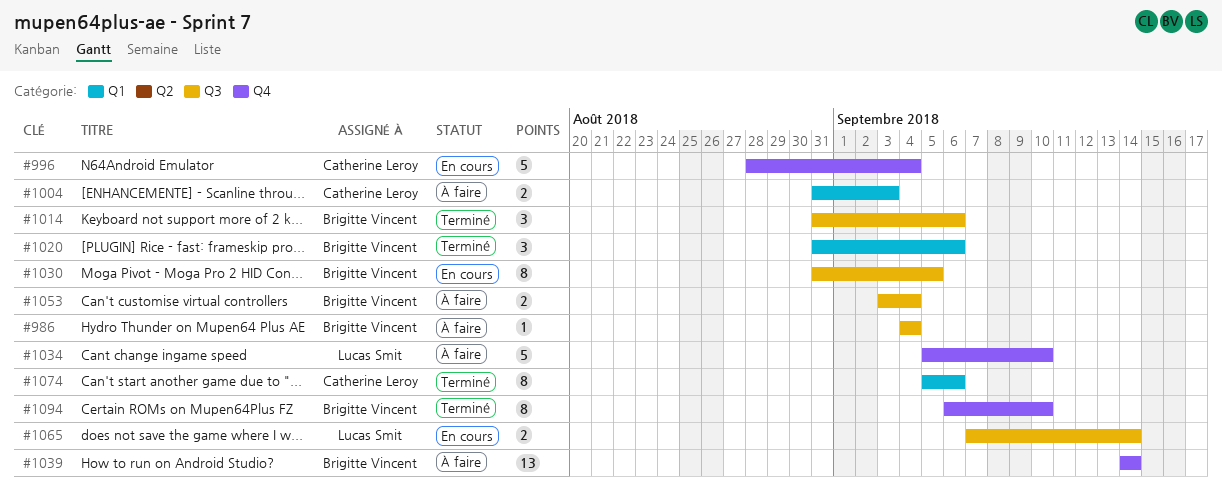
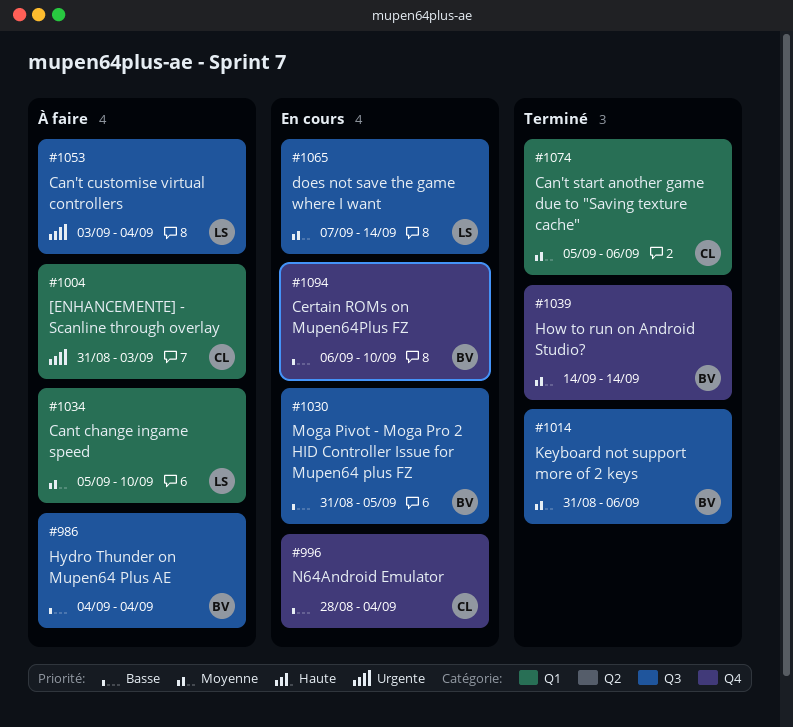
#1020: present -> none
#1034, label: Q4 -> Q1
#1039, status: À faire -> Terminé
#1053, owner: Brigitte Vincent -> Lucas Smit
#1094, status: Terminé -> En cours

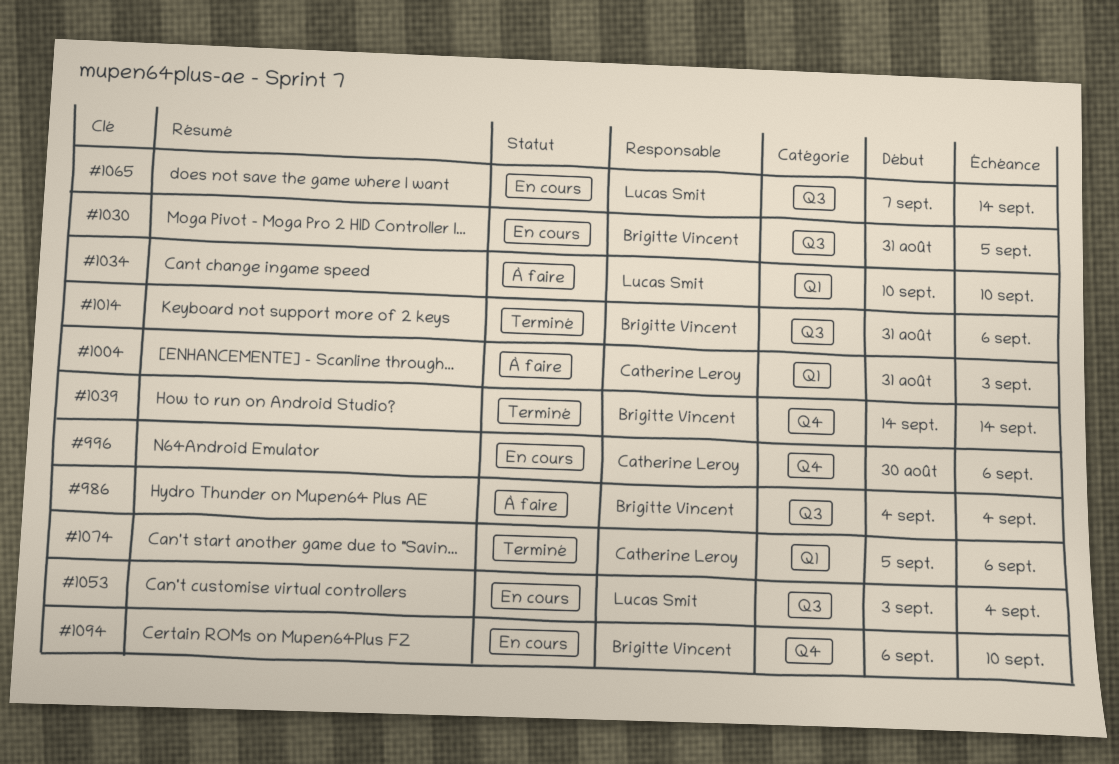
#996, start: Aug 28 -> Aug 30
#996, due: Sep 4 -> Sep 6
#1034, start: Sep 5 -> Sep 10
#1053, status: À faire -> En cours

